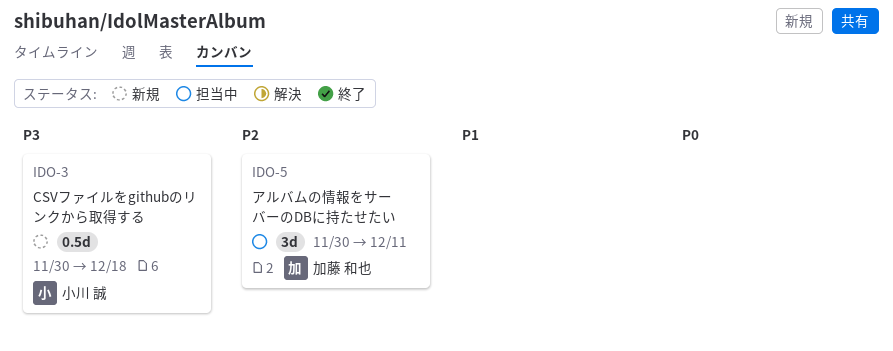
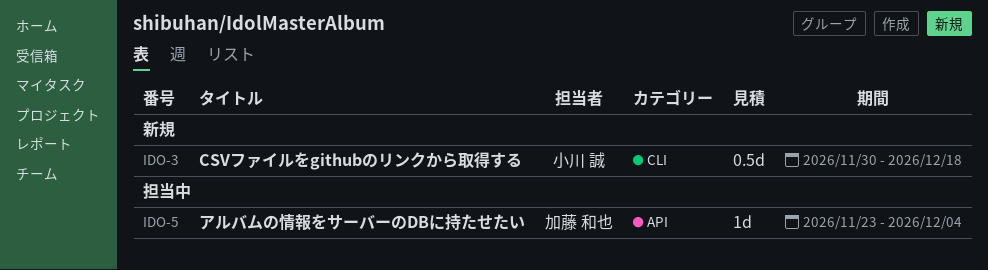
IDO-5, estimate: 3d -> 1d
IDO-5, start: Nov 30 -> Nov 23
IDO-5, due: Dec 11 -> Dec 4

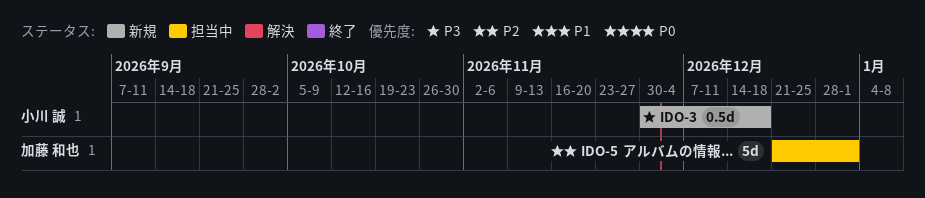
IDO-5, estimate: 1d -> 5d
IDO-5, start: Nov 23 -> Dec 21
IDO-5, due: Dec 4 -> Jan 1

